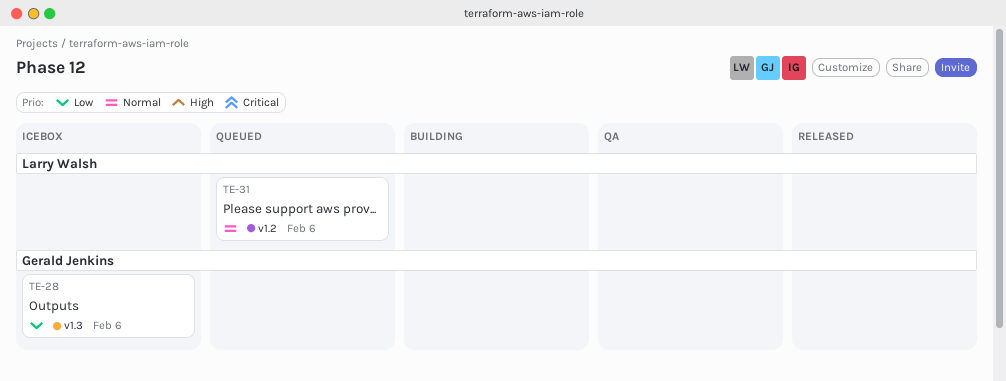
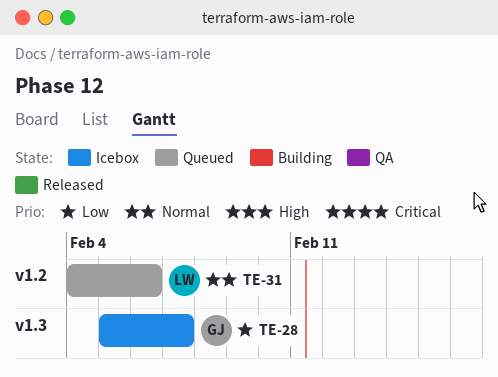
TE-28, due: Feb 6 -> Feb 7

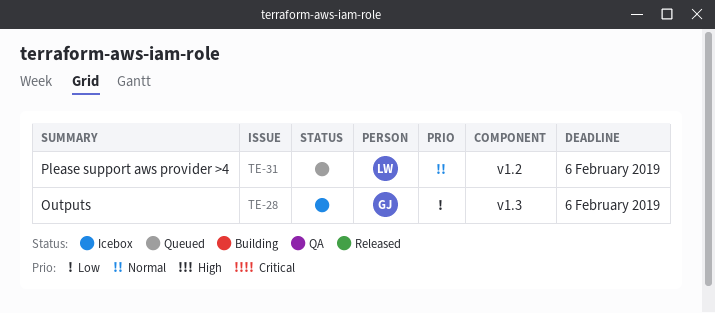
TE-28, due: Feb 7 -> Feb 6

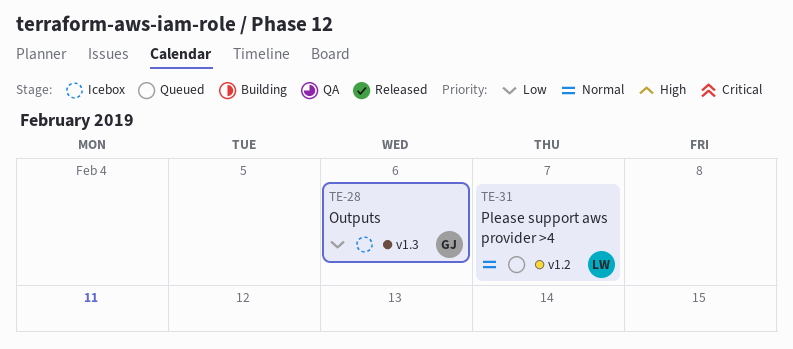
TE-31, due: Feb 6 -> Feb 7

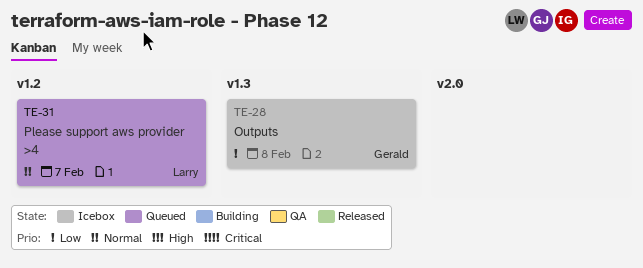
TE-28, due: Feb 6 -> Feb 8

